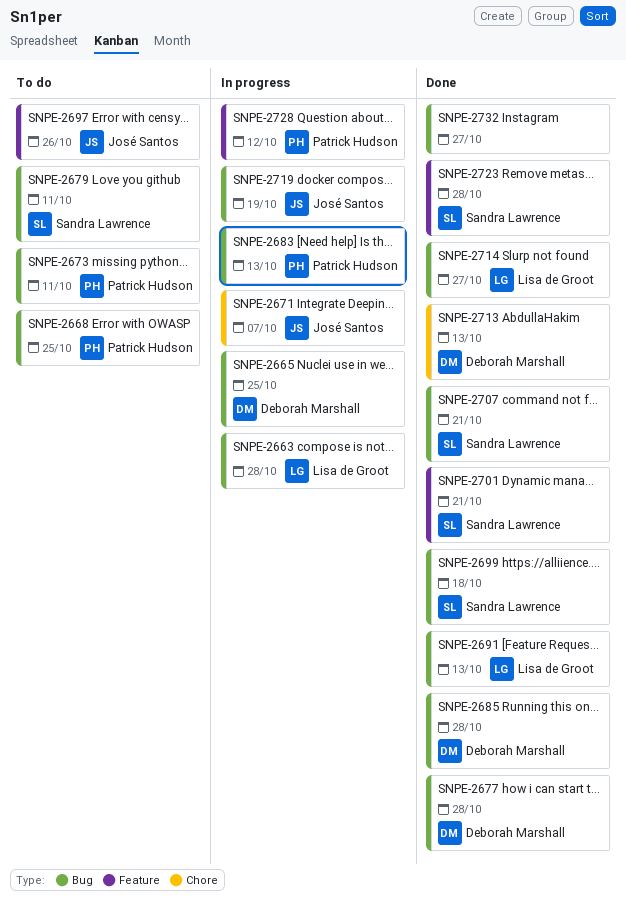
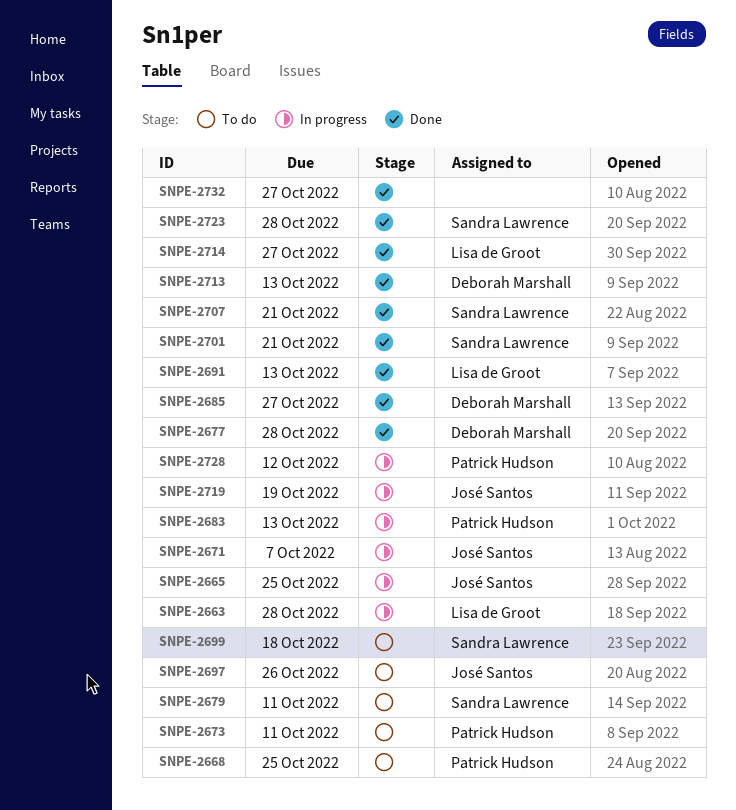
SNPE-2665, owner: Deborah Marshall -> José Santos
SNPE-2685, due: Oct 28 -> Oct 27
SNPE-2699, status: Done -> To do

